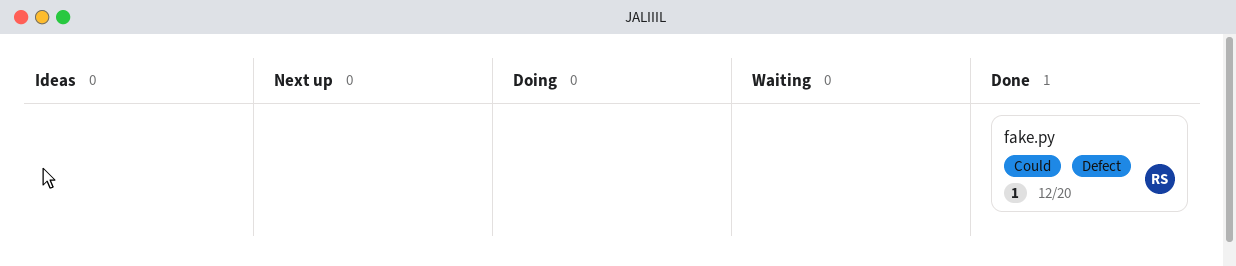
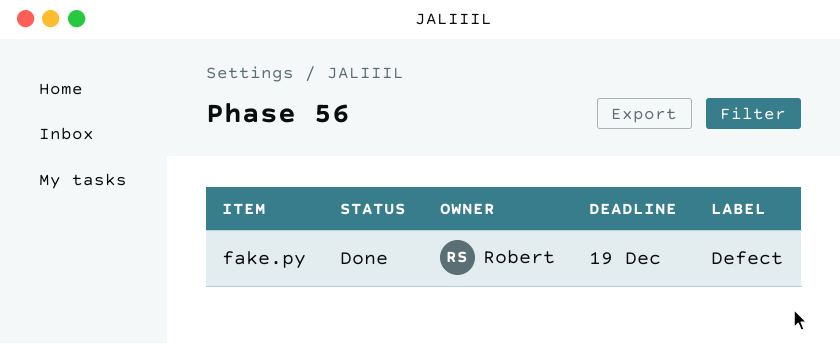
fake.py, due: Dec 20 -> Dec 19

